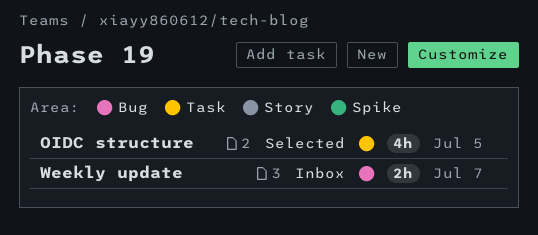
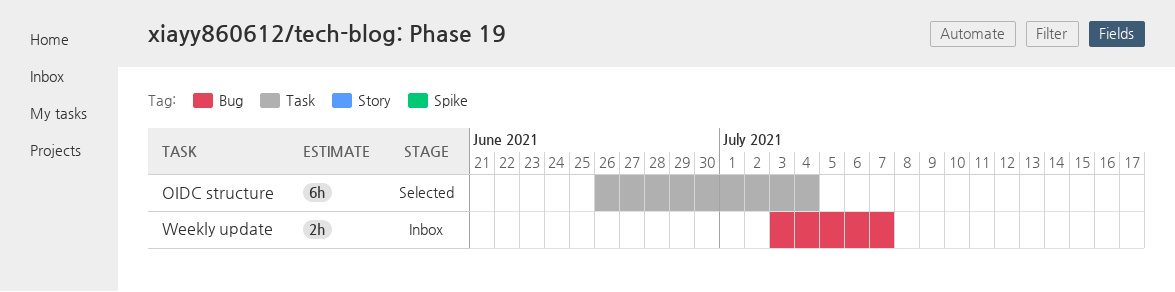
OIDC structure, estimate: 4h -> 6h
OIDC structure, due: Jul 5 -> Jul 4

